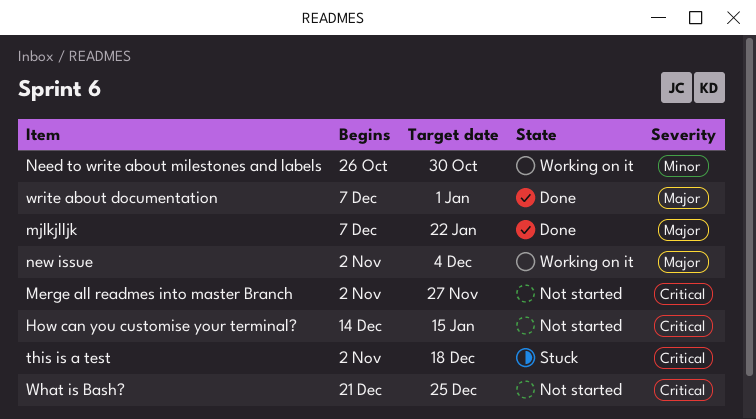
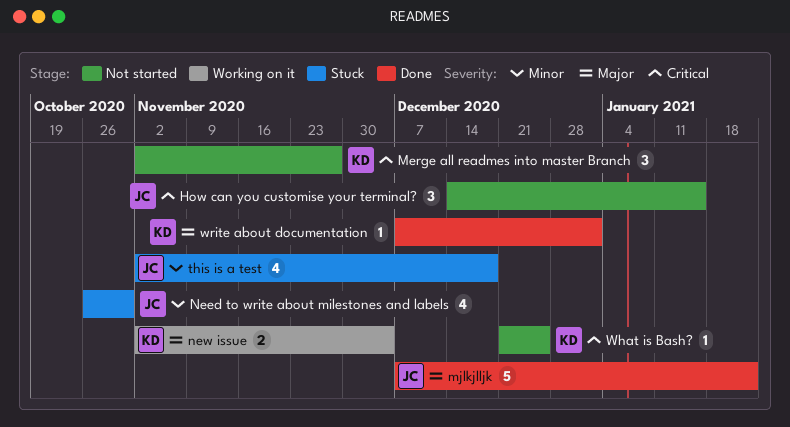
Need to write about milestones and labels, status: Working on it -> Stuck
this is a test, priority: Critical -> Minor

